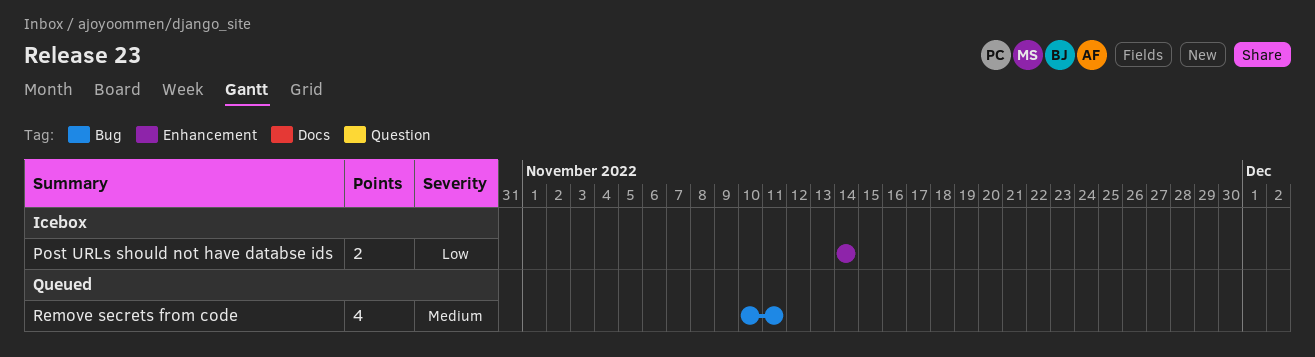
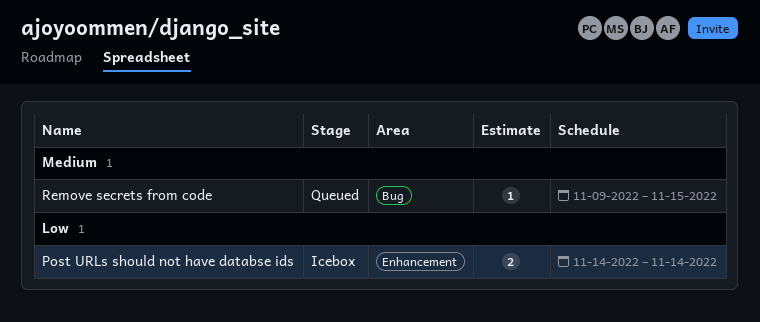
Remove secrets from code, estimate: 4 -> 1
Remove secrets from code, start: Nov 10 -> Nov 9
Remove secrets from code, due: Nov 11 -> Nov 15

